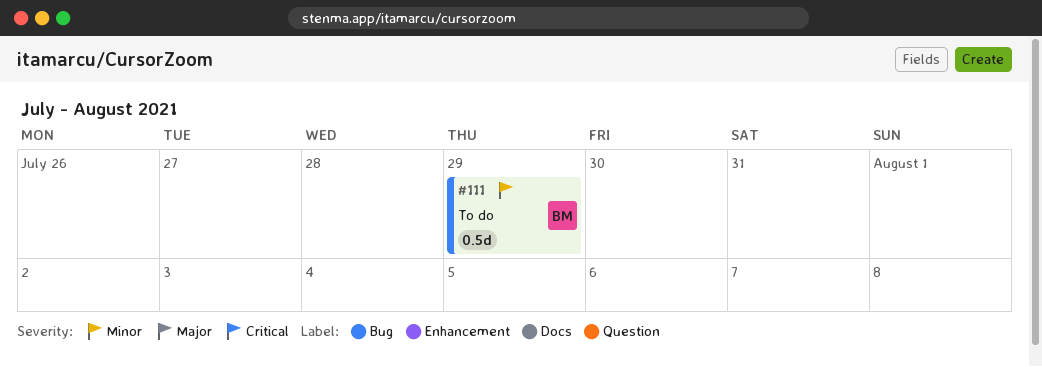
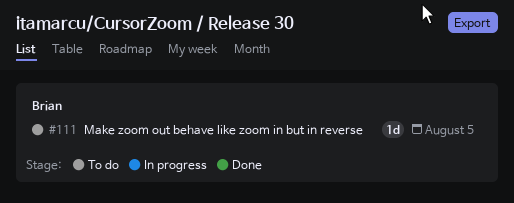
#111, estimate: 0.5d -> 1d
#111, due: Jul 29 -> Aug 5

